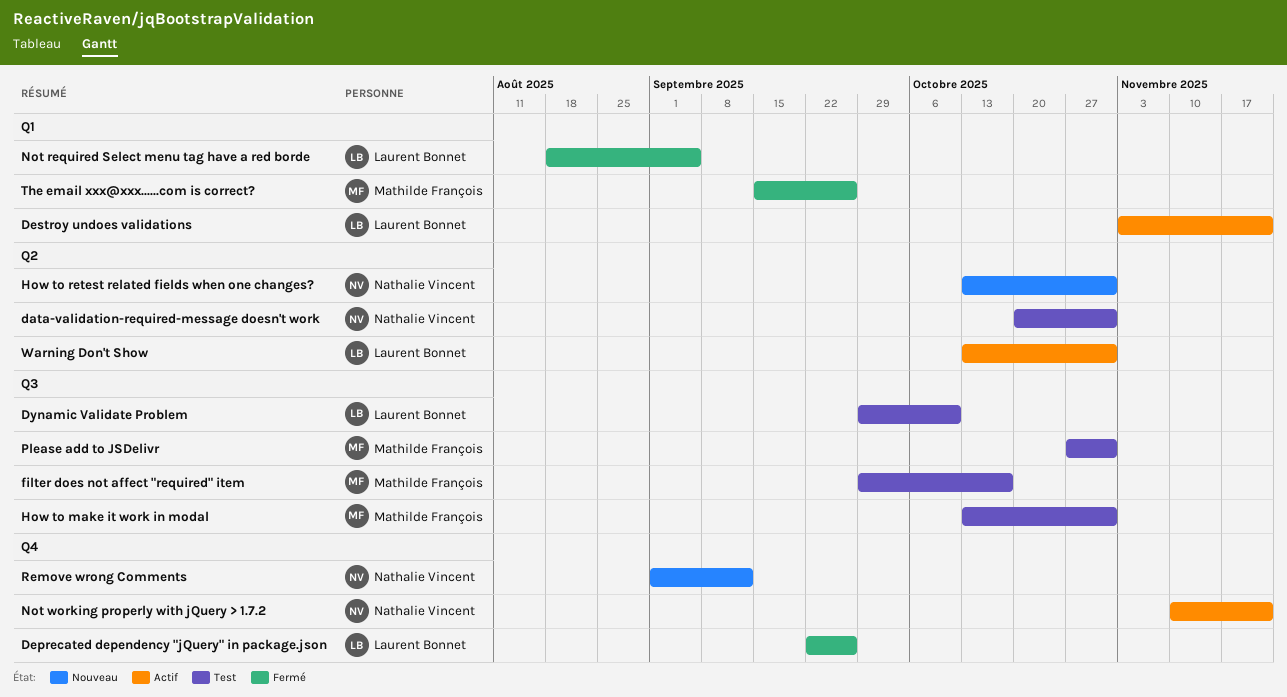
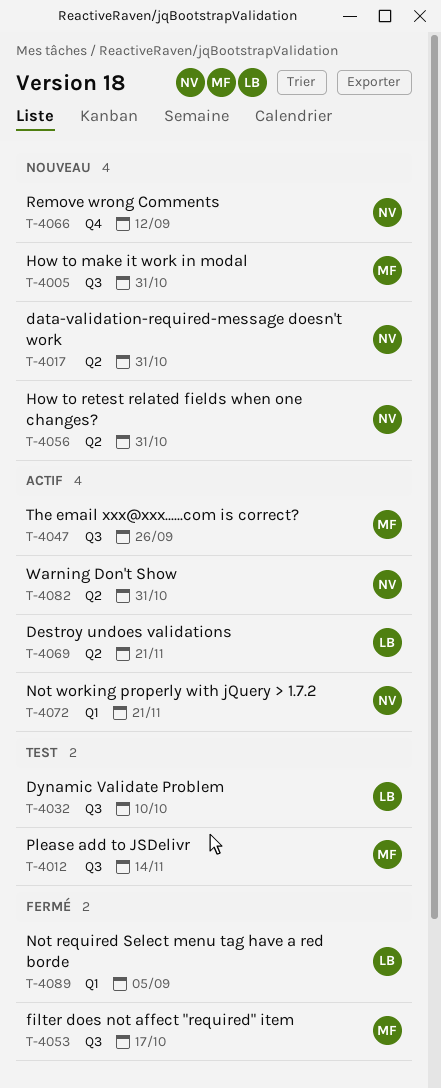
data-validation-required-message doesn't work, status: Test -> Nouveau
Deprecated dependency "jQuery" in package.json: present -> none
Destroy undoes validations, label: Q1 -> Q2
filter does not affect "required" item, status: Test -> Fermé
How to make it work in modal, status: Test -> Nouveau
Not working properly with jQuery > 1.7.2, label: Q4 -> Q1
Please add to JSDelivr, due: Oct 31 -> Nov 14
The email xxx@xxx......com is correct?, status: Fermé -> Actif
The email xxx@xxx......com is correct?, label: Q1 -> Q3
Warning Don't Show, owner: Laurent Bonnet -> Nathalie Vincent

